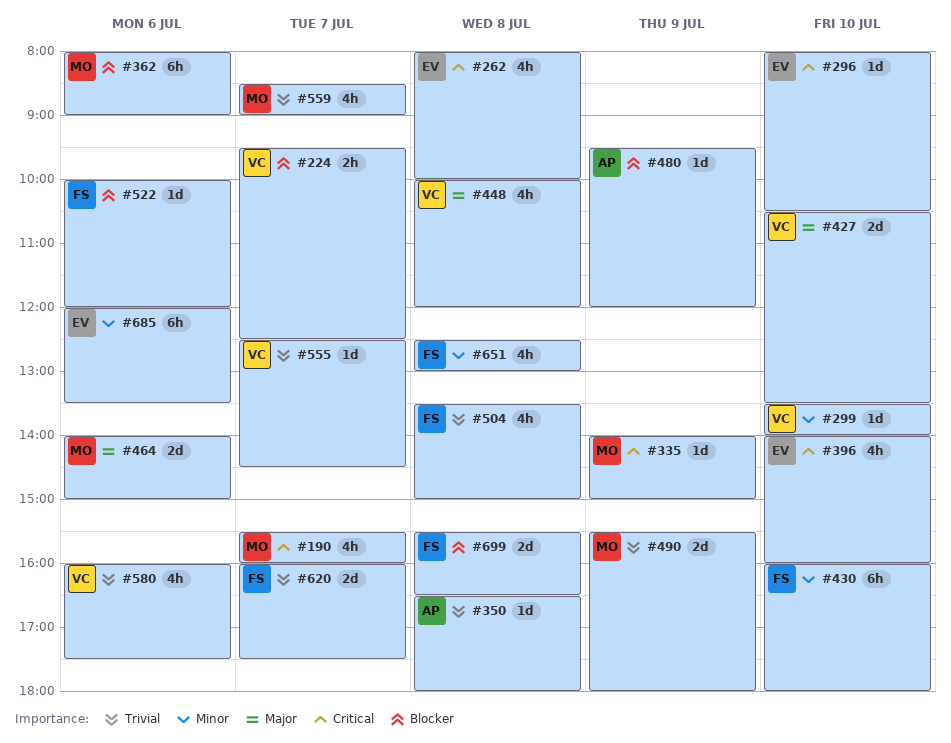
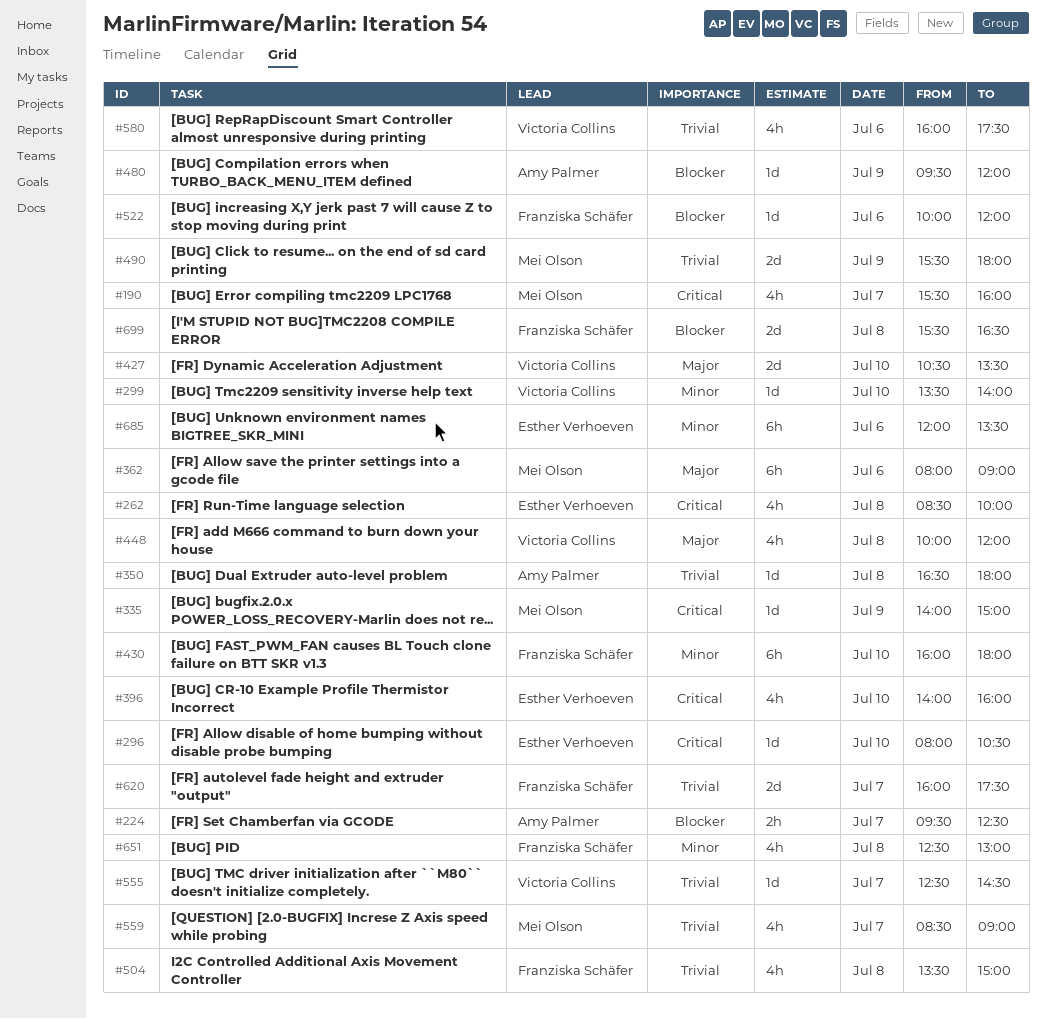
#224, owner: Victoria Collins -> Amy Palmer
#262, begins: 08:00 -> 08:30
#362, priority: Blocker -> Major
#464: present -> none

